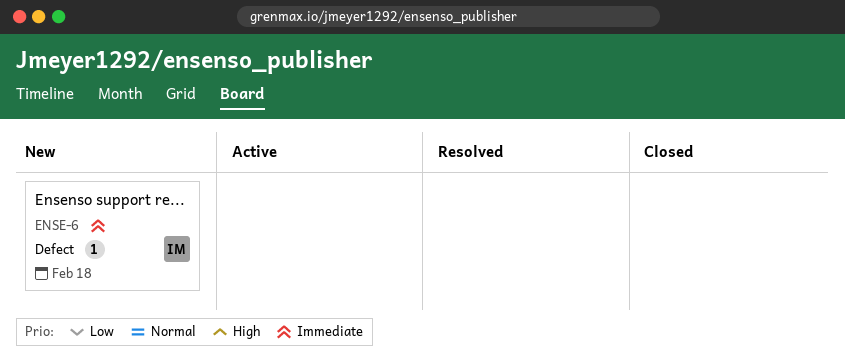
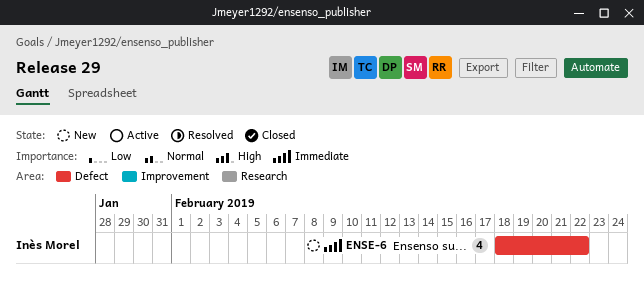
ENSE-6, estimate: 1 -> 4
ENSE-6, due: Feb 18 -> Feb 22

